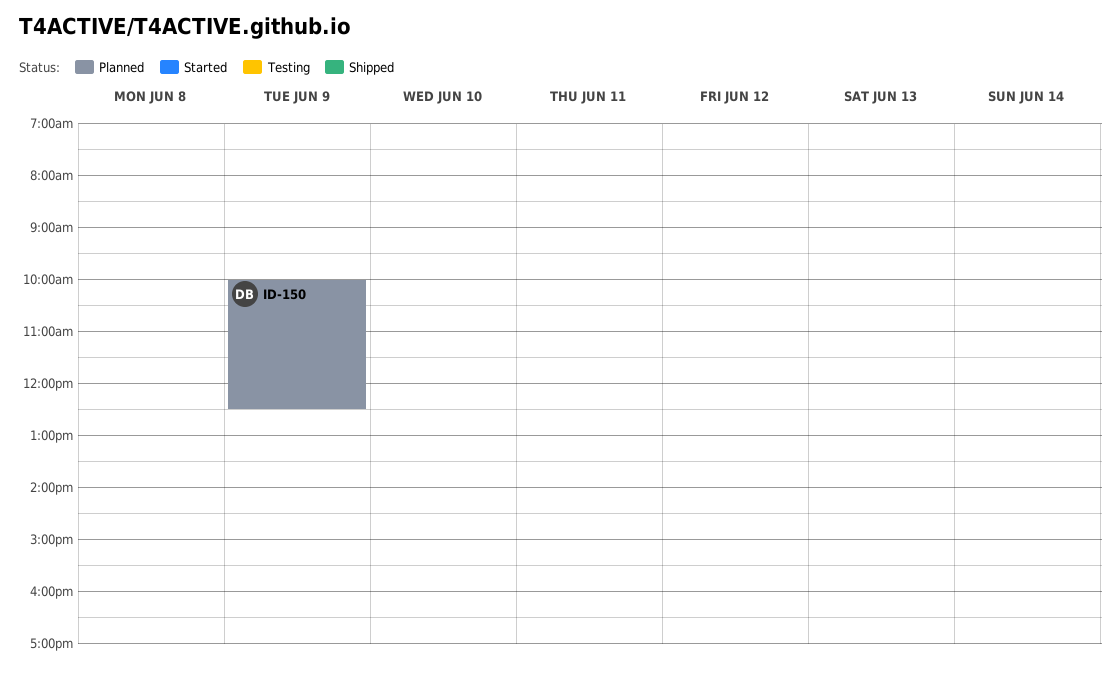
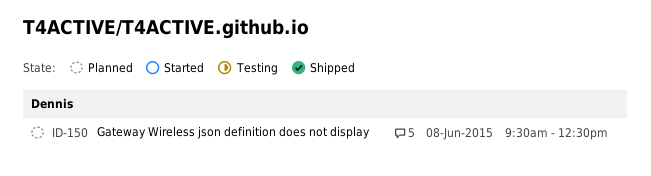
ID-150, day: Jun 9 -> Jun 8
ID-150, begins: 10:00 -> 09:30

